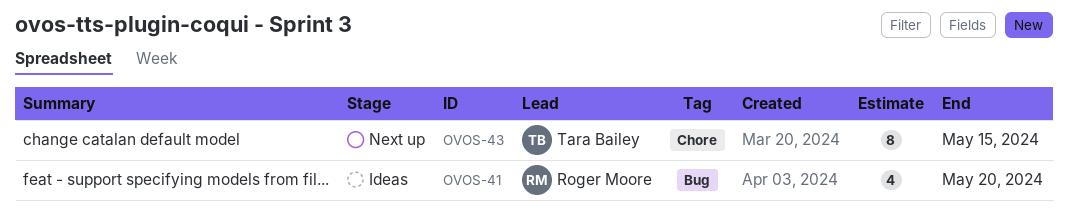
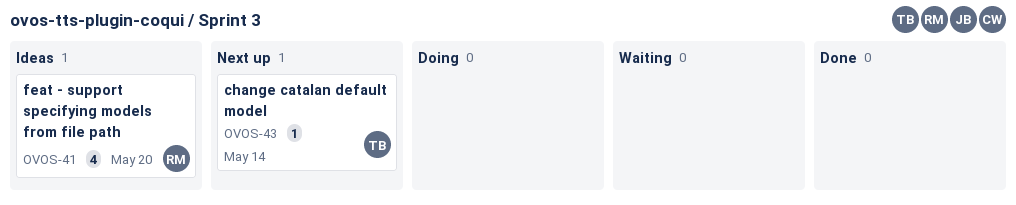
OVOS-43, estimate: 8 -> 1
OVOS-43, due: May 15 -> May 14

